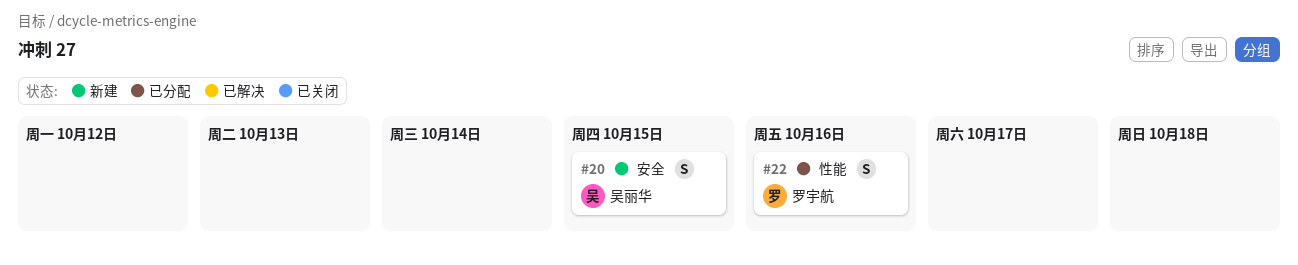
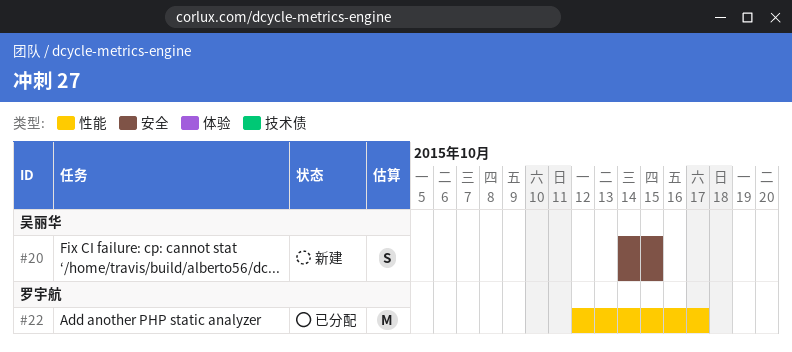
#22, estimate: S -> M
#22, due: Oct 16 -> Oct 17

